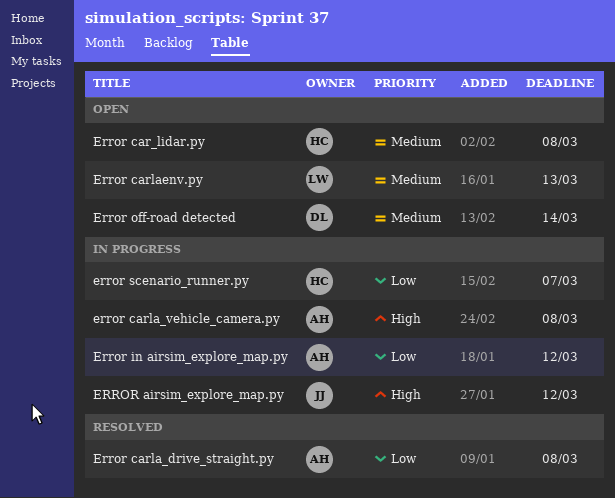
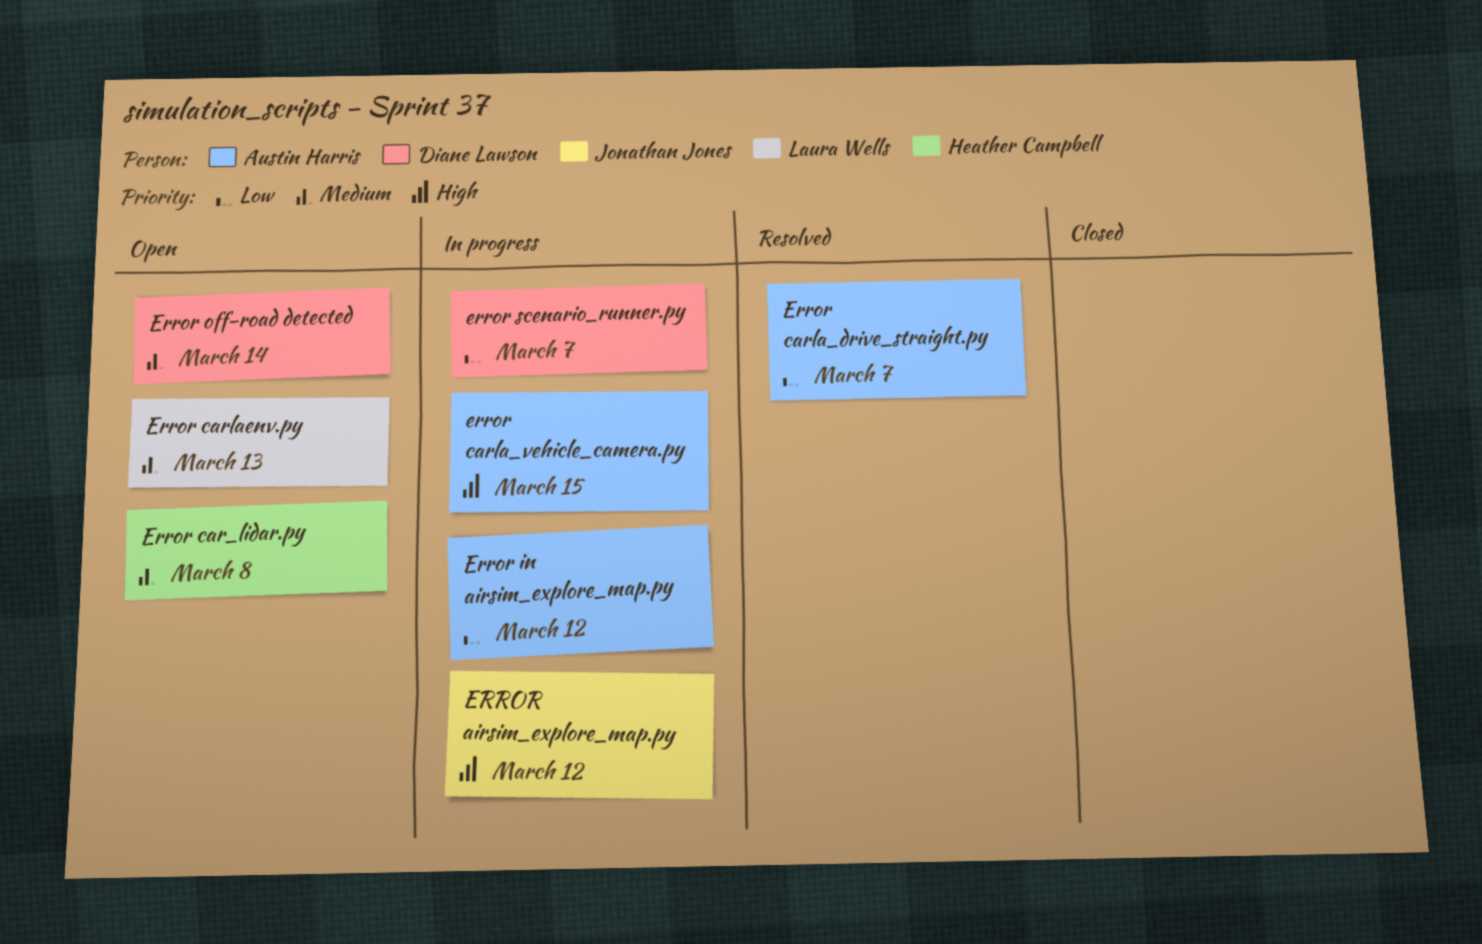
Error carla_drive_straight.py, due: Mar 8 -> Mar 7
error carla_vehicle_camera.py, due: Mar 8 -> Mar 15
error scenario_runner.py, owner: Heather Campbell -> Diane Lawson

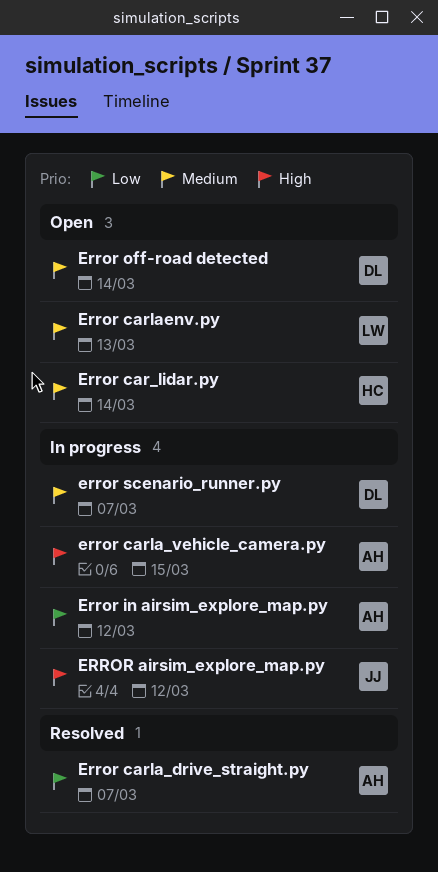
Error car_lidar.py, due: Mar 8 -> Mar 14
error scenario_runner.py, priority: Low -> Medium

